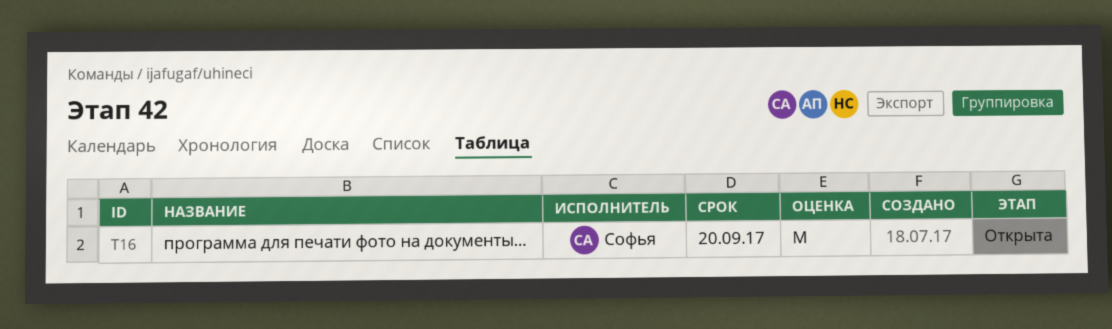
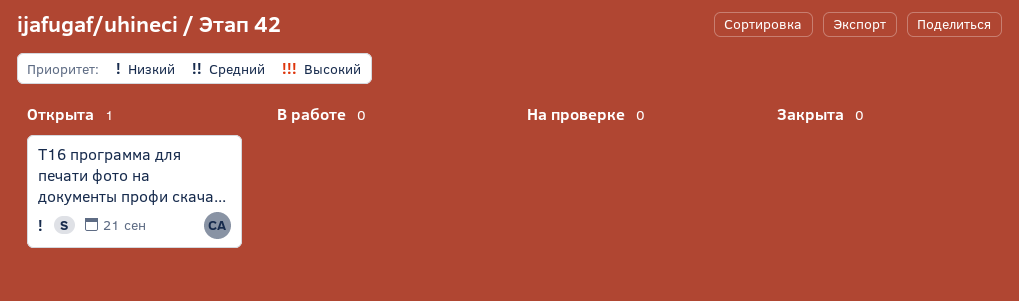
T16, estimate: M -> S
T16, due: Sep 20 -> Sep 21

